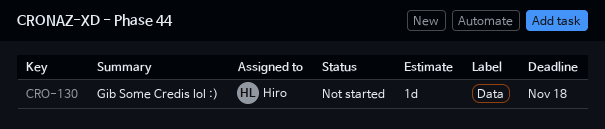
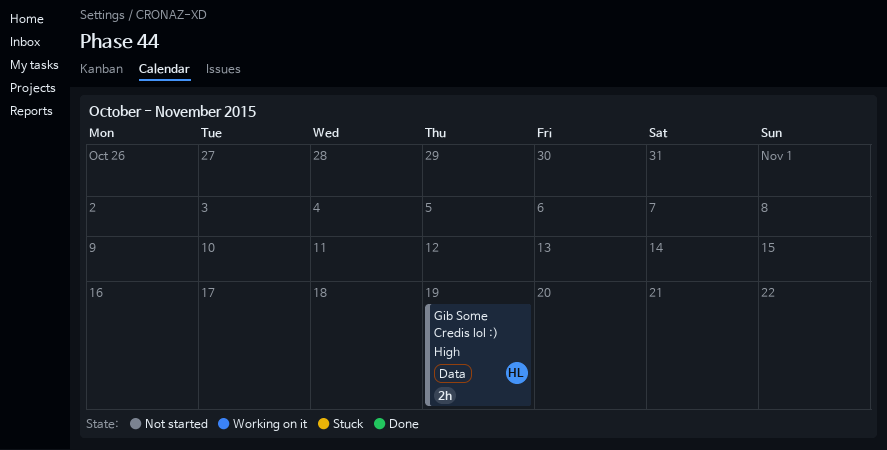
Gib Some Credis lol :), estimate: 1d -> 2h
Gib Some Credis lol :), due: Nov 18 -> Nov 19

